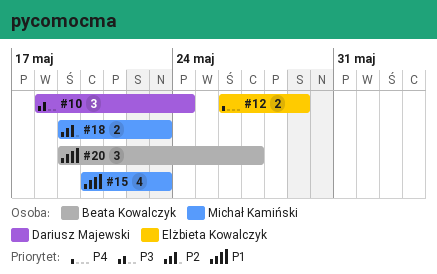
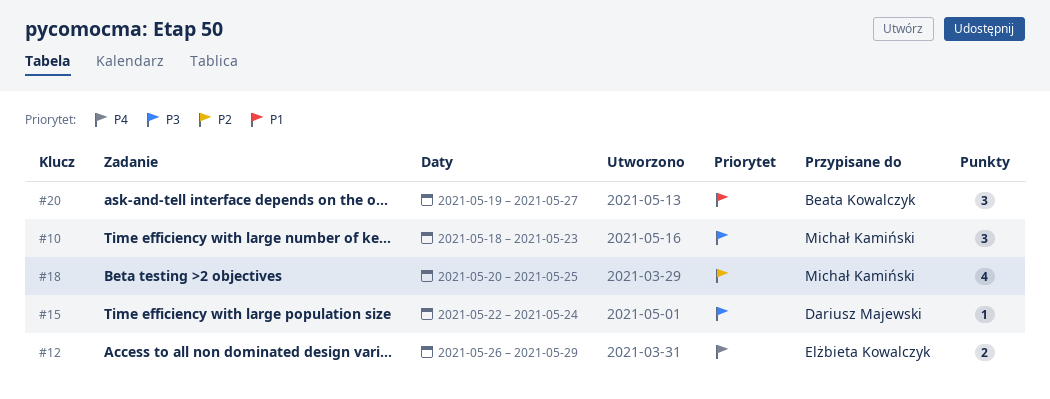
#10, owner: Dariusz Majewski -> Michał Kamiński
#10, due: May 24 -> May 23
#15, owner: Michał Kamiński -> Dariusz Majewski
#15, priority: P1 -> P3
#15, estimate: 4 -> 1
#15, start: May 20 -> May 22
#15, due: May 23 -> May 24
#18, estimate: 2 -> 4
#18, start: May 19 -> May 20
#18, due: May 23 -> May 25

